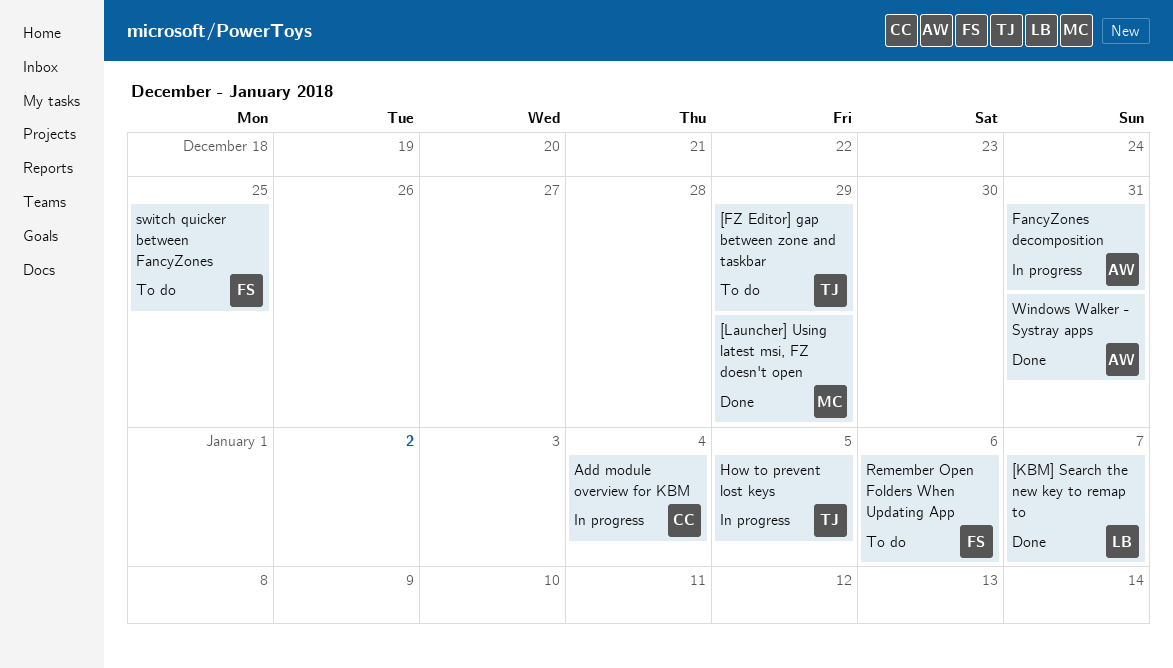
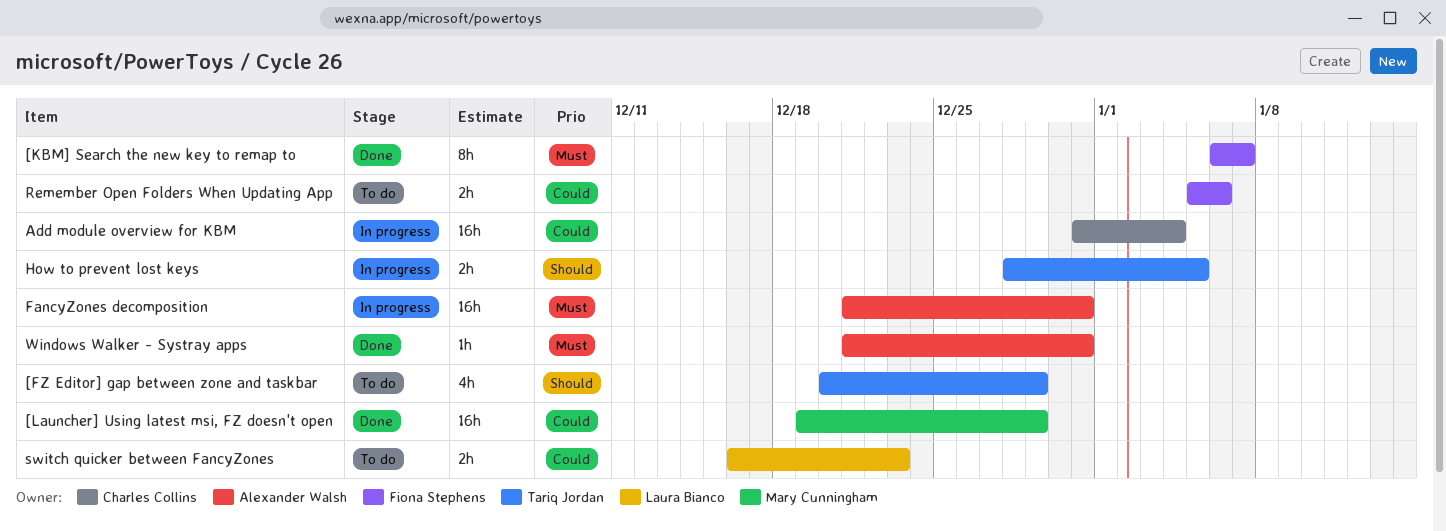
[KBM] Search the new key to remap to, owner: Laura Bianco -> Fiona Stephens
switch quicker between FancyZones, owner: Fiona Stephens -> Laura Bianco
switch quicker between FancyZones, due: Dec 25 -> Dec 23

